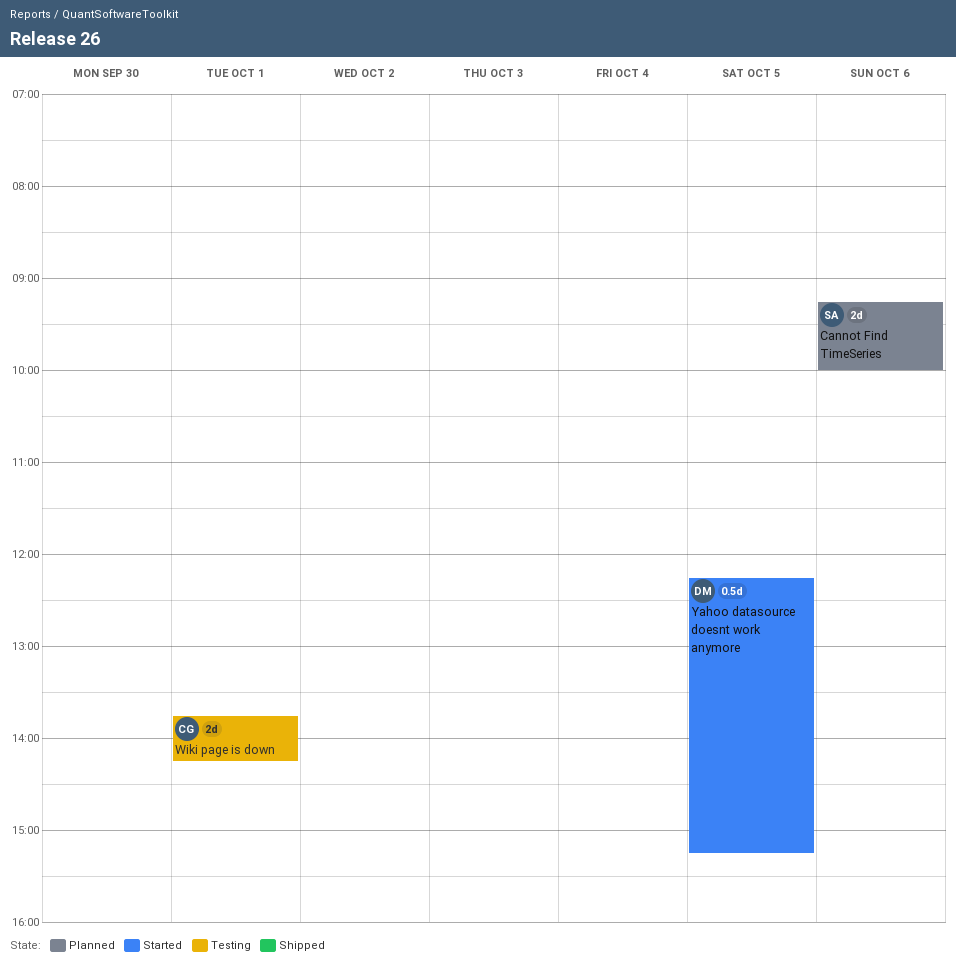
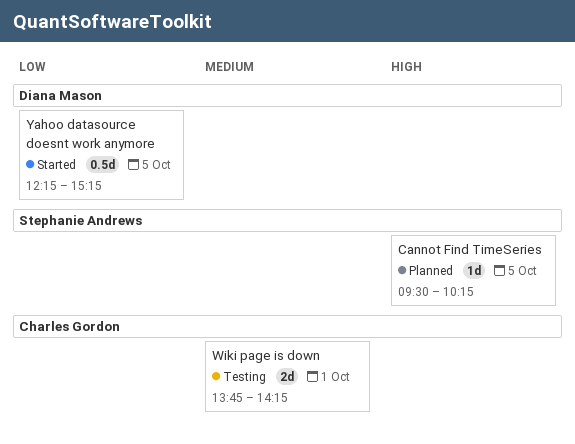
Cannot Find TimeSeries, estimate: 2d -> 1d
Cannot Find TimeSeries, day: Oct 6 -> Oct 5
Cannot Find TimeSeries, begins: 09:15 -> 09:30
Cannot Find TimeSeries, ends: 10:00 -> 10:15

